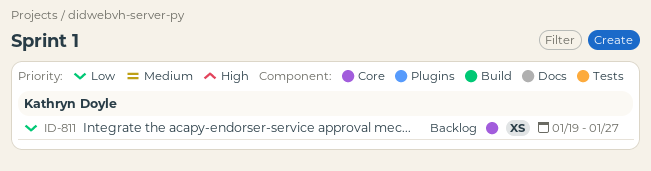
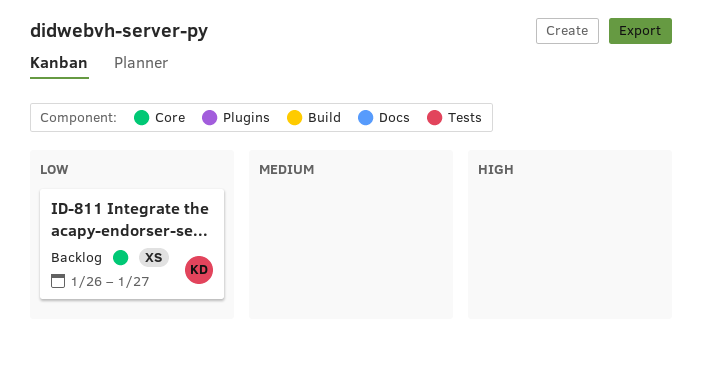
ID-811, start: Jan 19 -> Jan 26

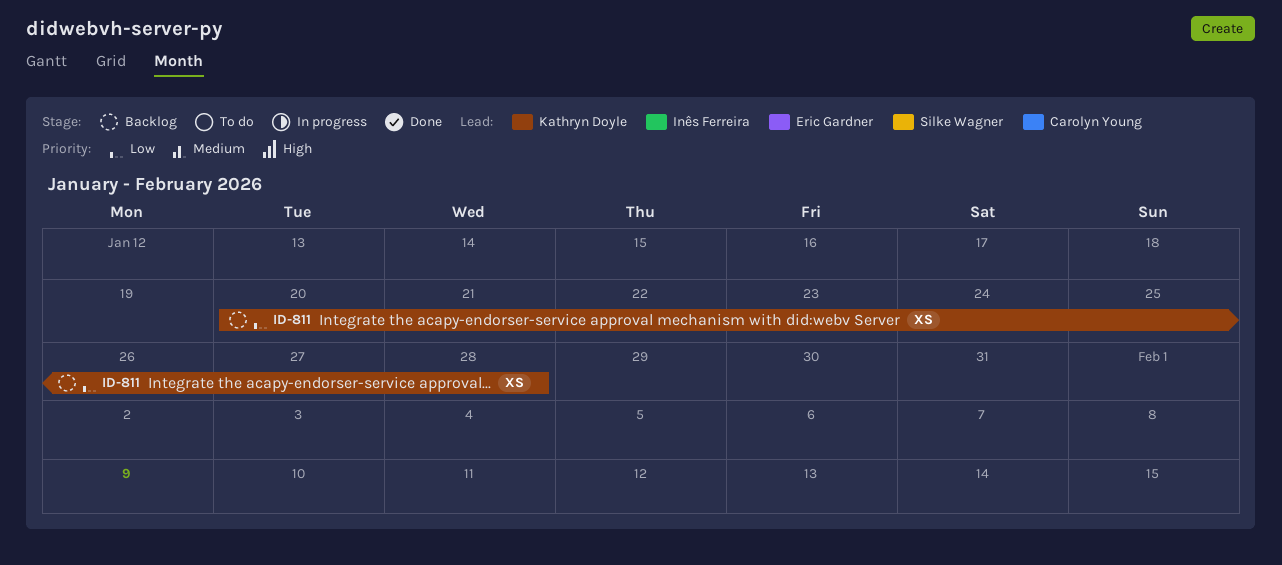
ID-811, start: Jan 26 -> Jan 20
ID-811, due: Jan 27 -> Jan 28

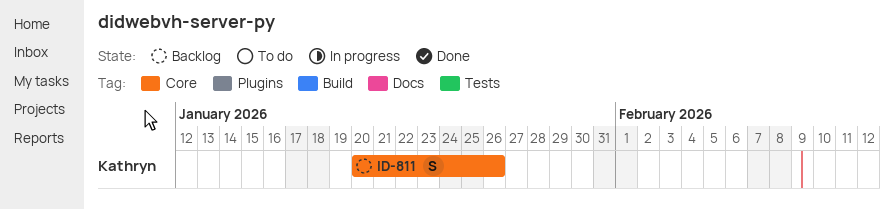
ID-811, estimate: XS -> S
ID-811, due: Jan 28 -> Jan 26

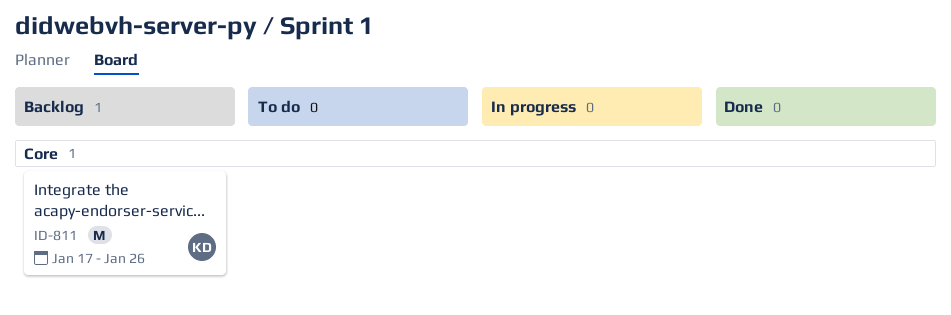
ID-811, estimate: S -> M
ID-811, start: Jan 20 -> Jan 17

